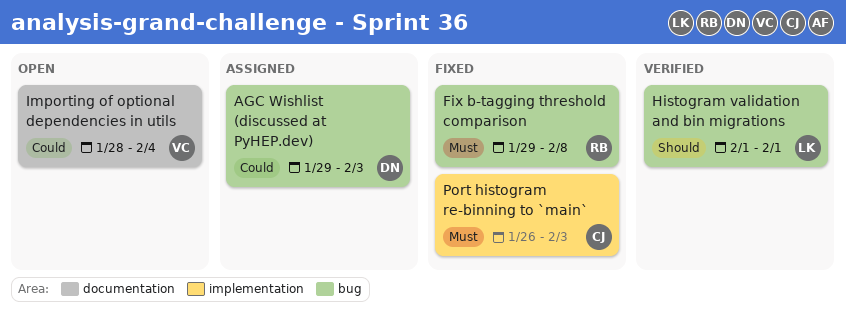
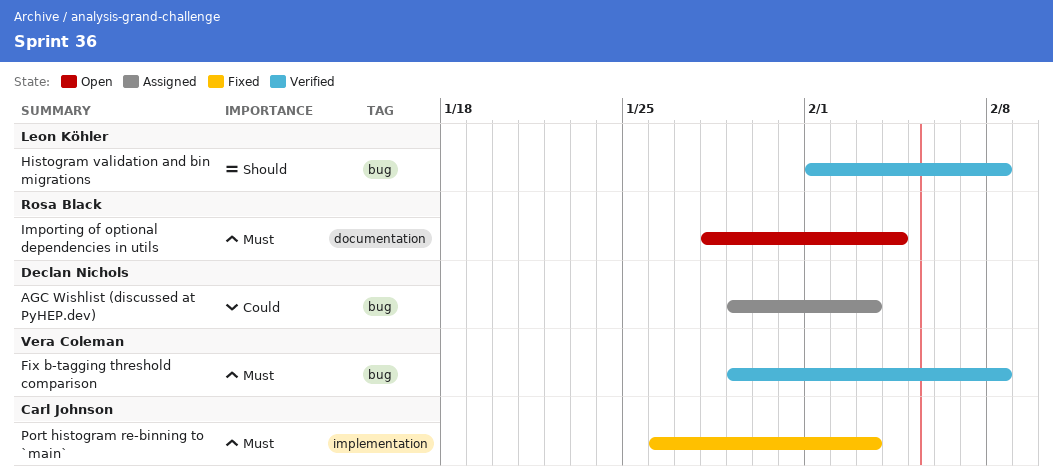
Fix b-tagging threshold comparison, status: Fixed -> Verified
Fix b-tagging threshold comparison, owner: Rosa Black -> Vera Coleman
Histogram validation and bin migrations, due: Feb 1 -> Feb 8
Importing of optional dependencies in utils, owner: Vera Coleman -> Rosa Black
Importing of optional dependencies in utils, priority: Could -> Must

